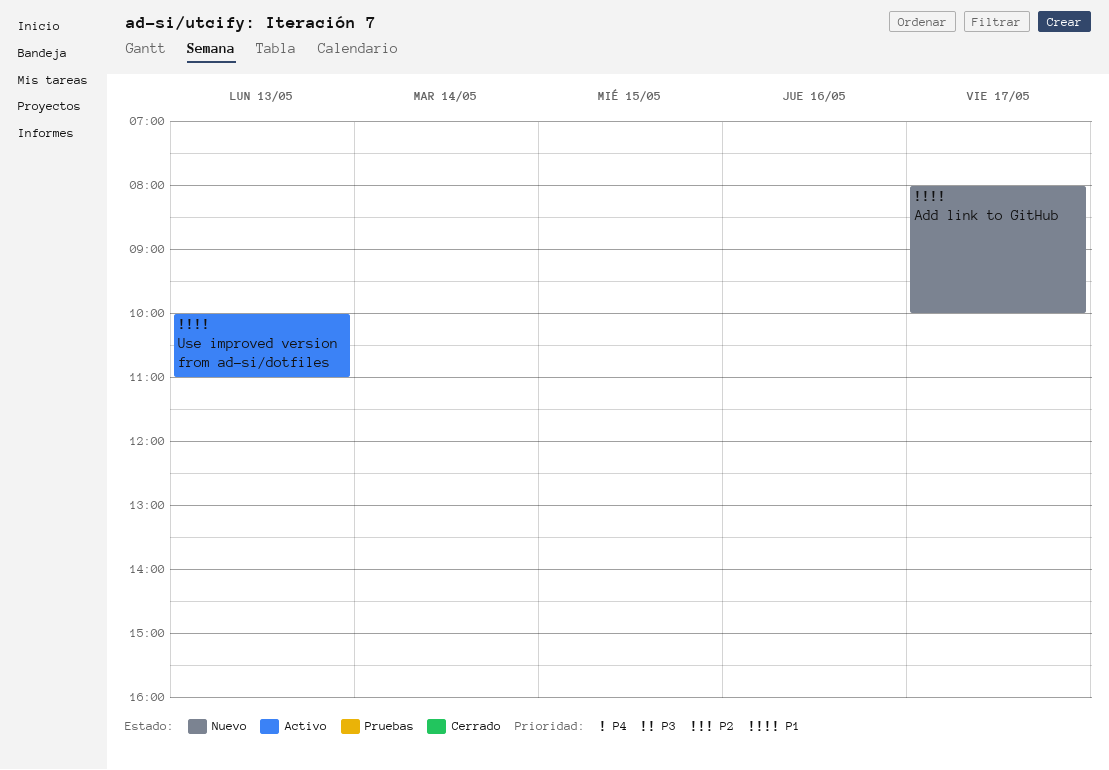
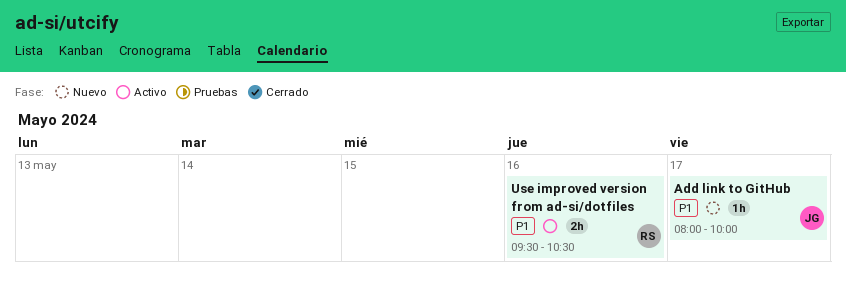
Use improved version from ad-si/dotfiles, day: May 13 -> May 16
Use improved version from ad-si/dotfiles, begins: 10:00 -> 09:30
Use improved version from ad-si/dotfiles, ends: 11:00 -> 10:30

